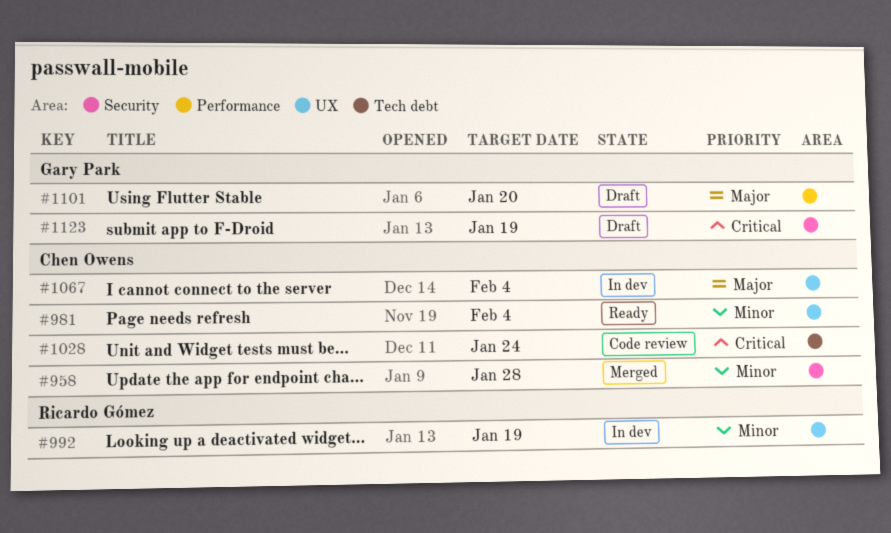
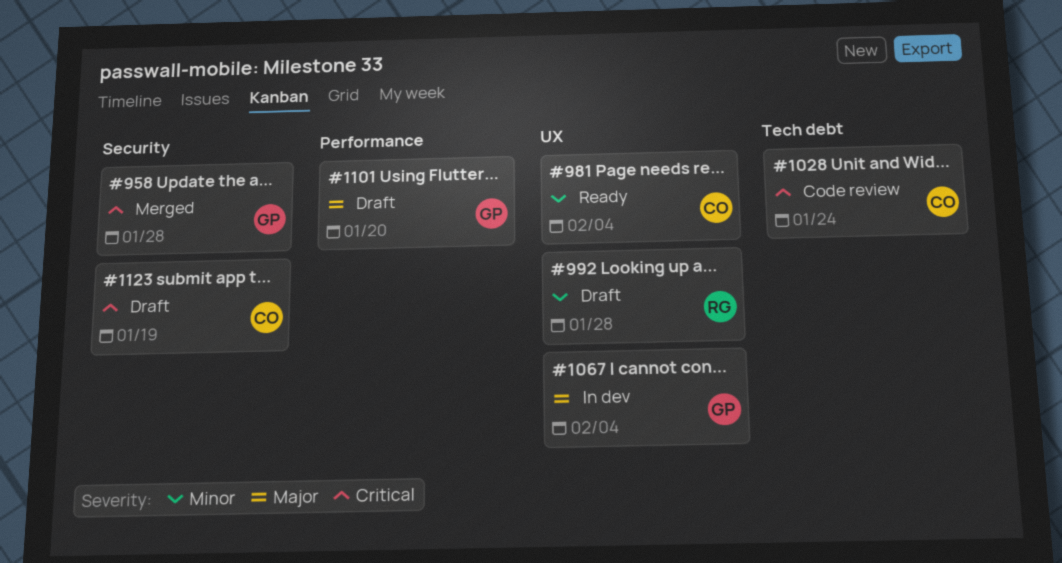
#958, owner: Chen Owens -> Gary Park
#958, priority: Minor -> Critical
#992, status: In dev -> Draft
#992, due: Jan 19 -> Jan 28
#1067, owner: Chen Owens -> Gary Park
#1123, owner: Gary Park -> Chen Owens

